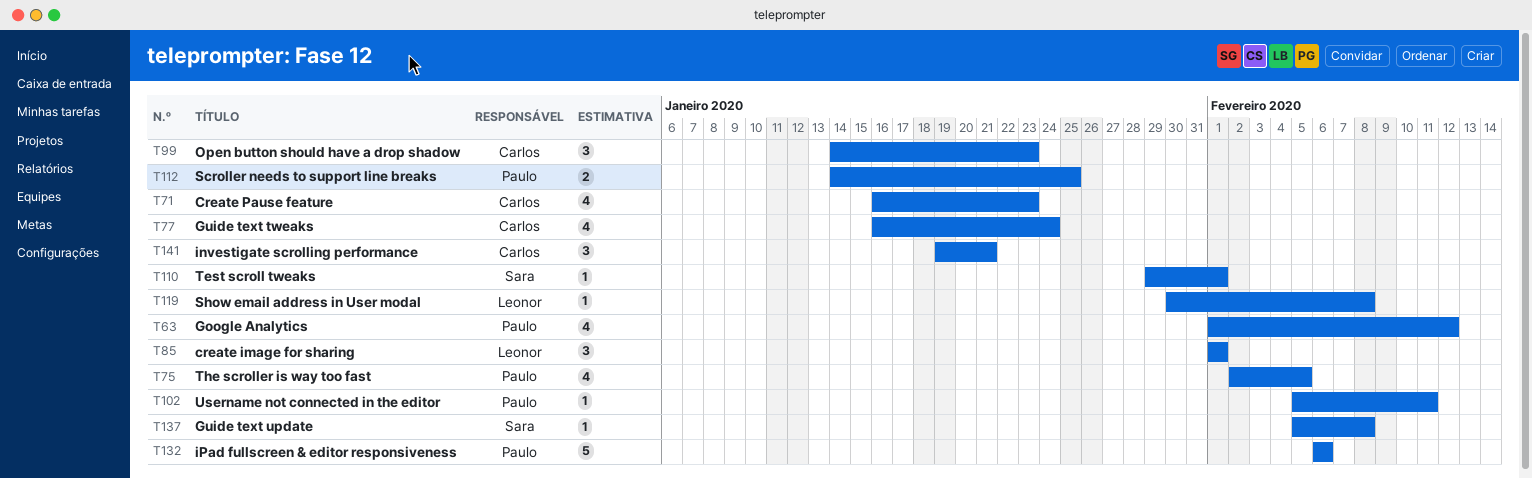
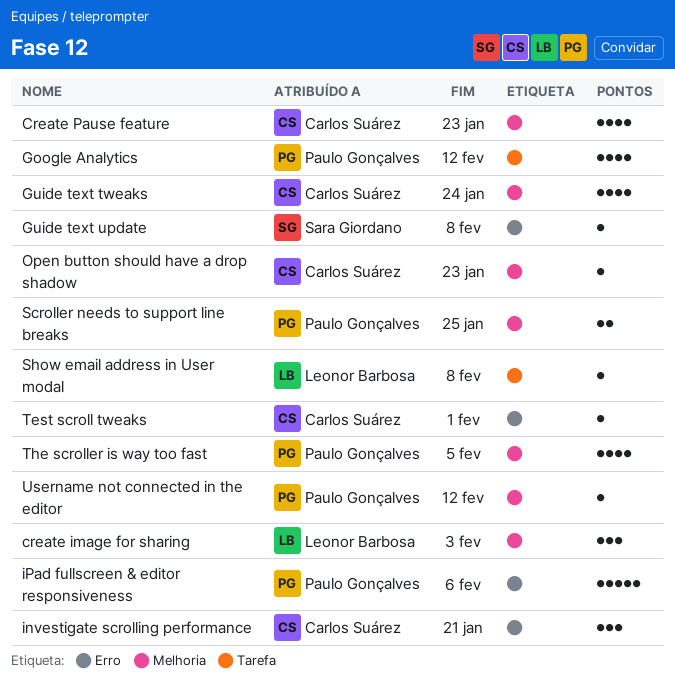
create image for sharing, due: Feb 1 -> Feb 3
Open button should have a drop shadow, estimate: 3 -> 1
Test scroll tweaks, owner: Sara Giordano -> Carlos Suárez
Username not connected in the editor, due: Feb 11 -> Feb 12

